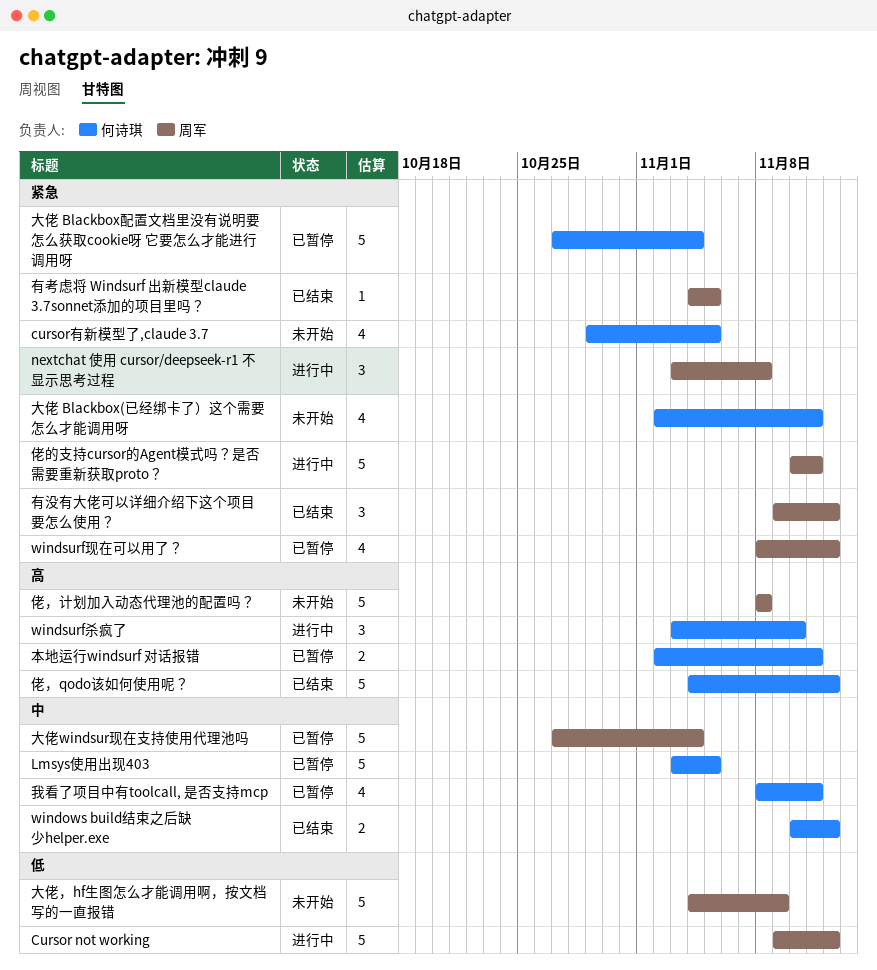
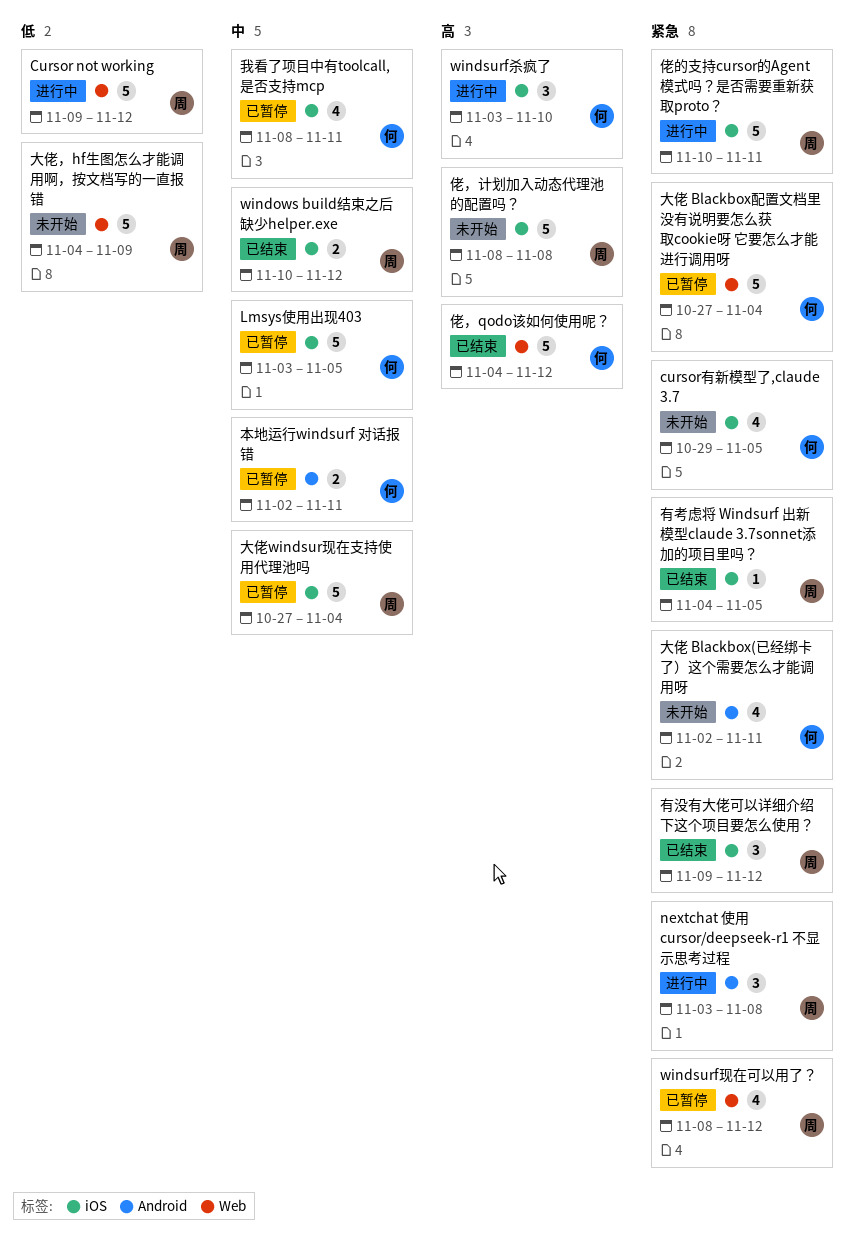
windows build结束之后缺少helper.exe, owner: 何诗琪 -> 周军
本地运行windsurf 对话报错, priority: 高 -> 中

